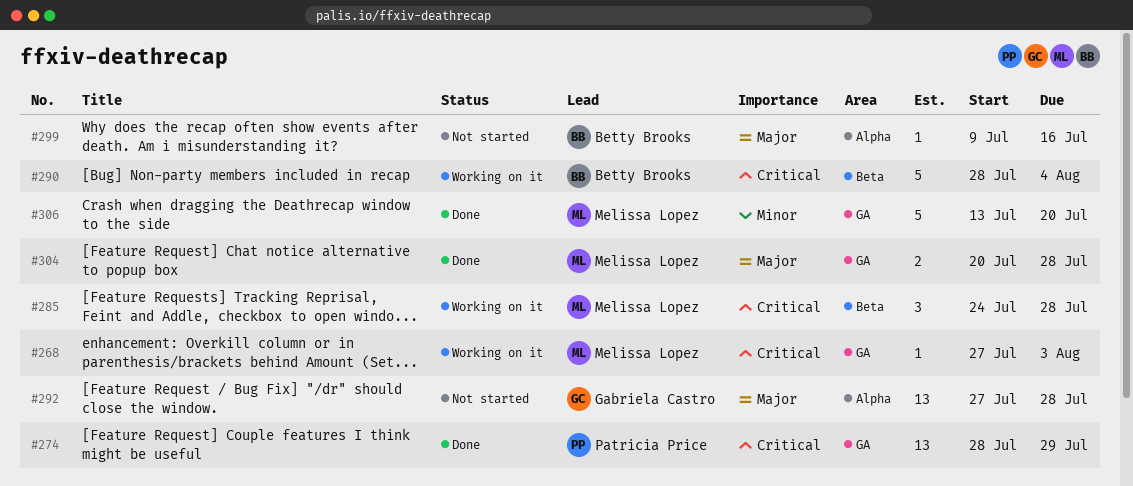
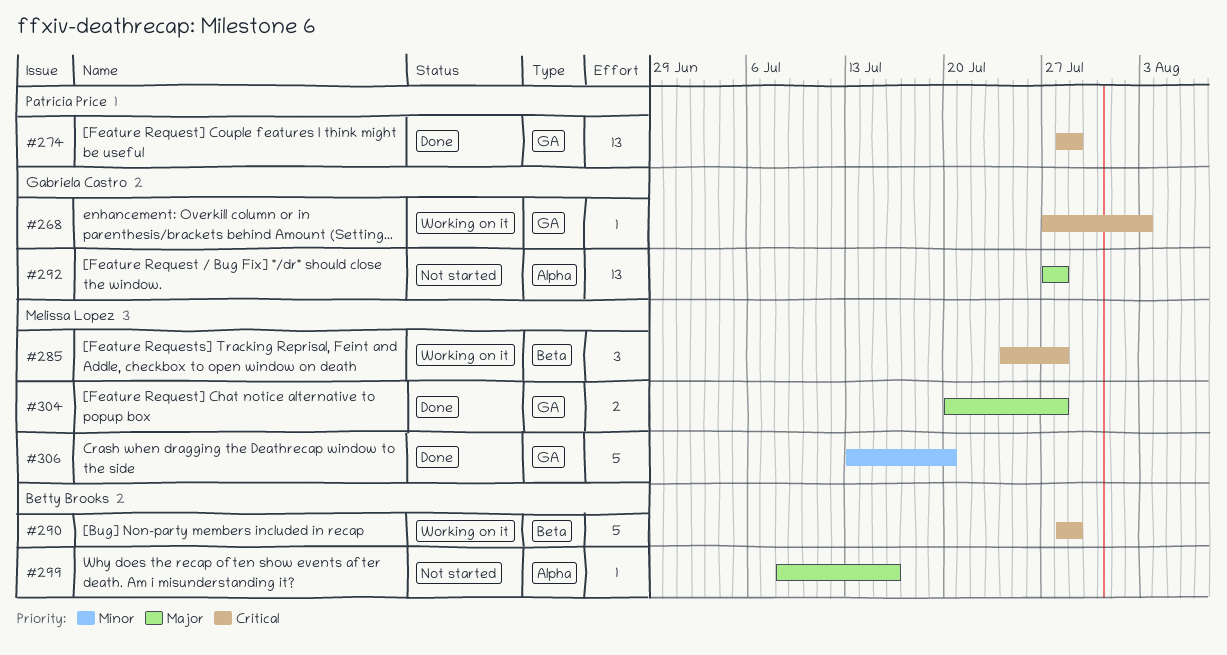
#268, owner: Melissa Lopez -> Gabriela Castro
#290, due: Aug 4 -> Jul 29
#299, start: Jul 9 -> Jul 8

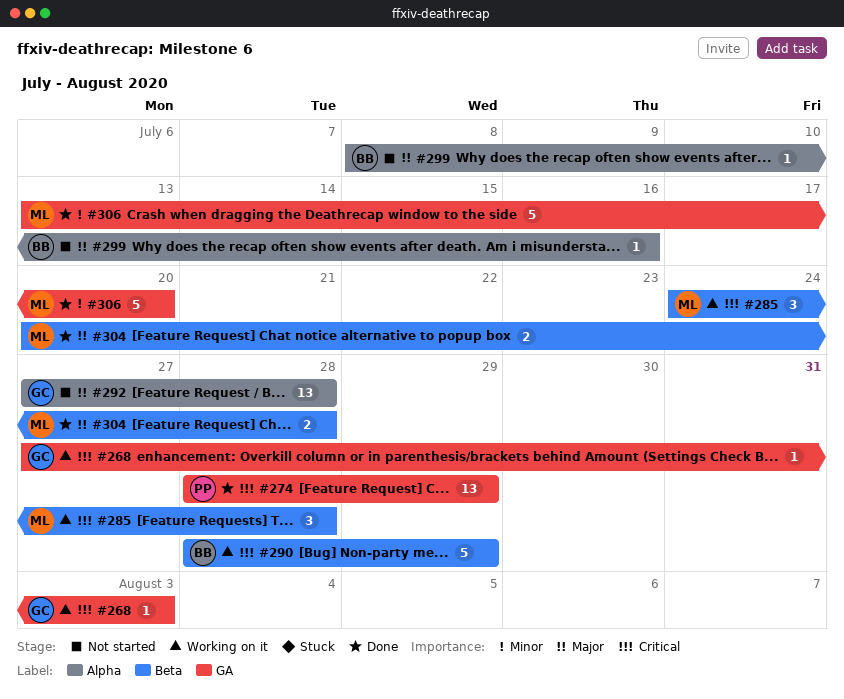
#304, label: GA -> Beta

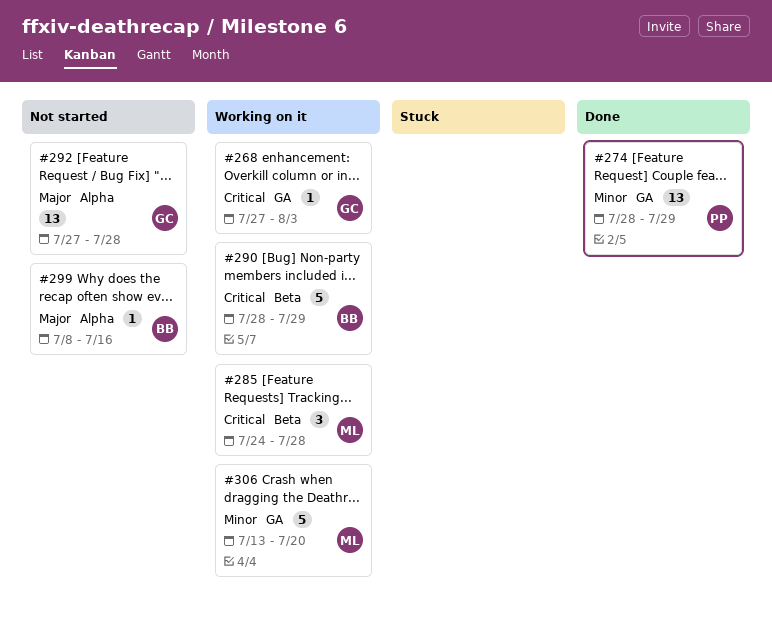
#274, priority: Critical -> Minor
#304: present -> none
#306, status: Done -> Working on it

